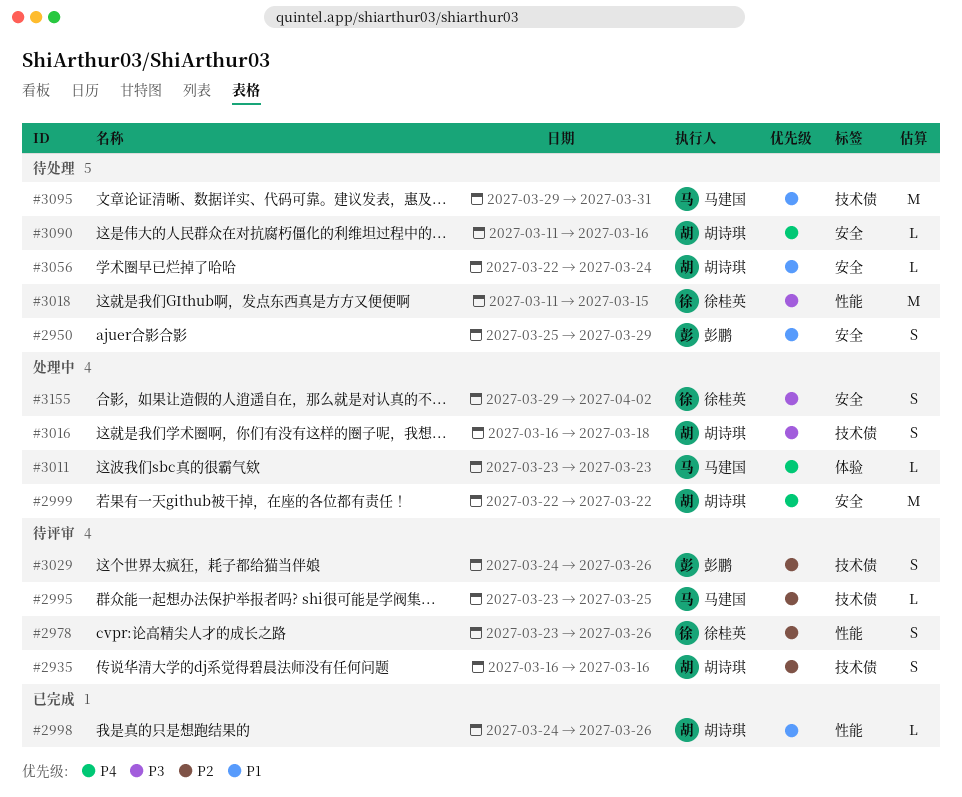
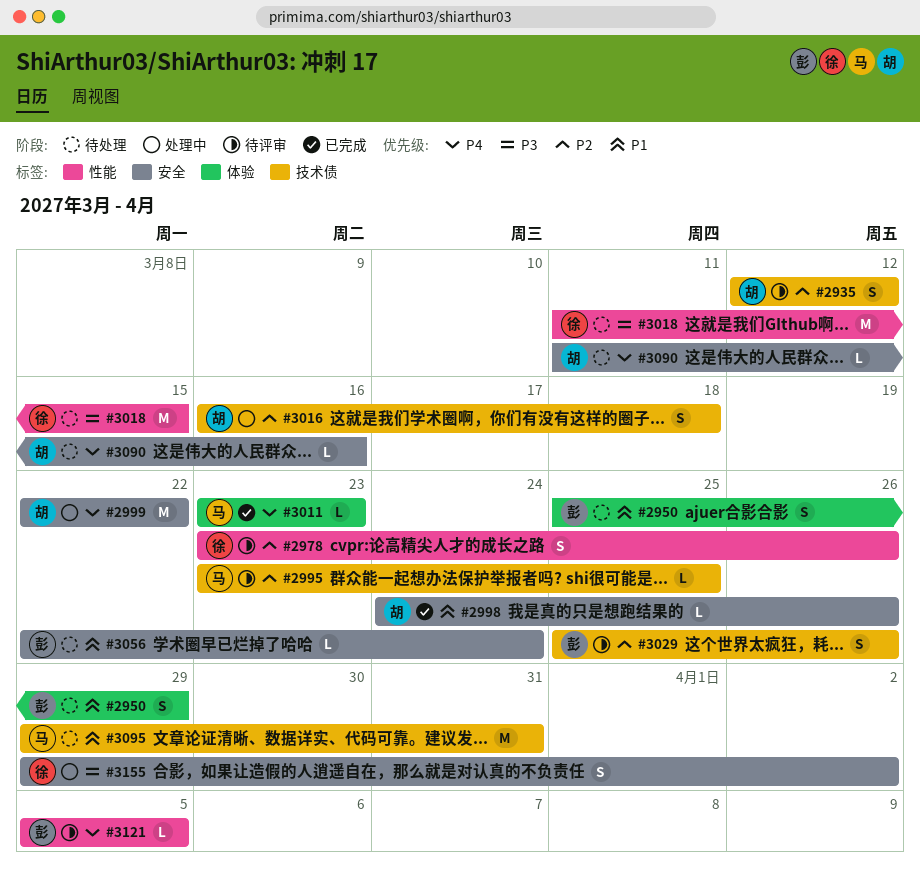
#2935, start: Mar 16 -> Mar 12
#2935, due: Mar 16 -> Mar 12
#2950, label: 安全 -> 体验
#2998, label: 性能 -> 安全
#3011, status: 处理中 -> 已完成
#3016, priority: P3 -> P2
#3029, start: Mar 24 -> Mar 25
#3056, owner: 胡诗琪 -> 彭鹏
#3121: none -> present

